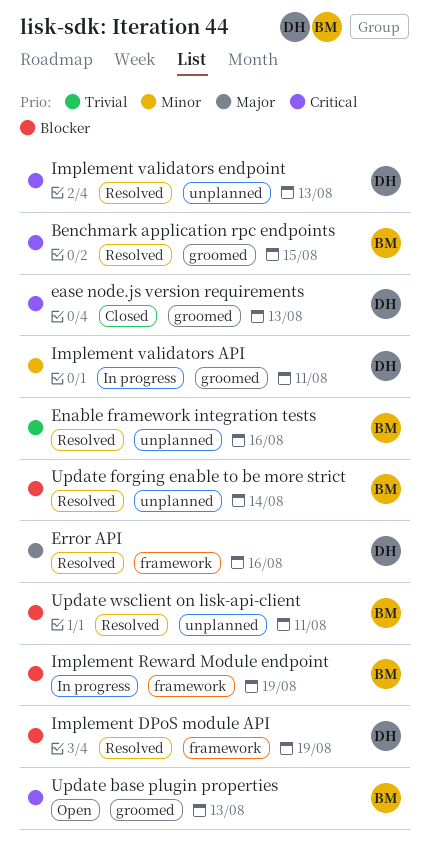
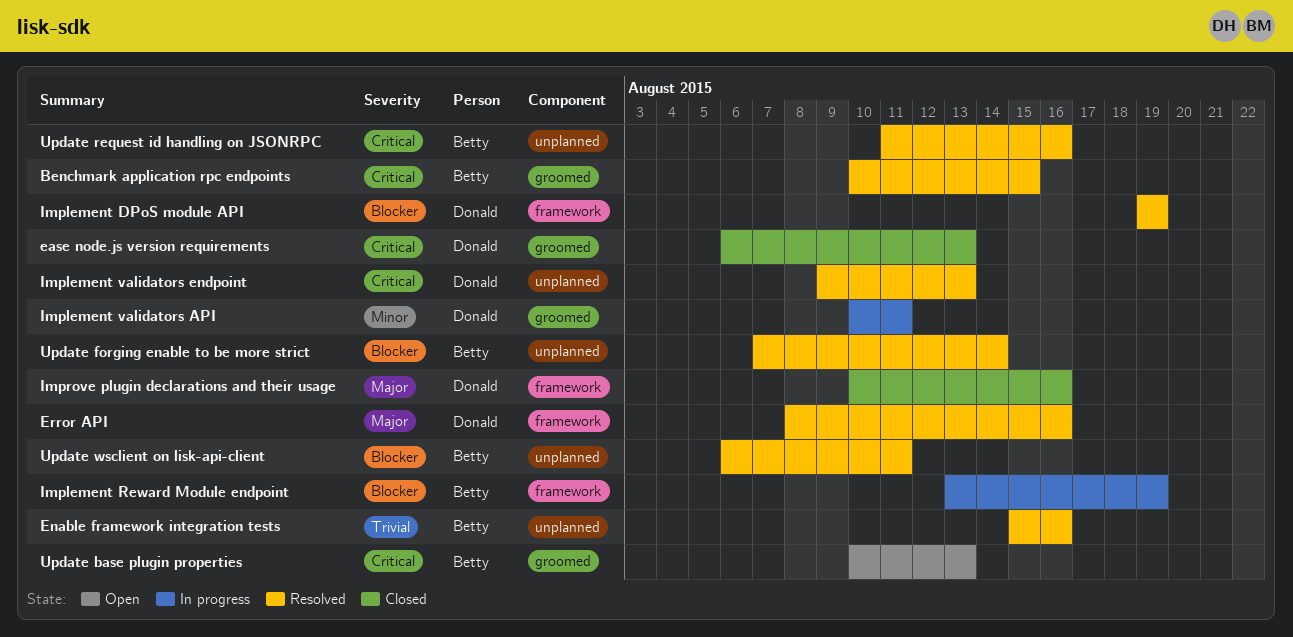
Improve plugin declarations and their usage: none -> present
Update request id handling on JSONRPC: none -> present

